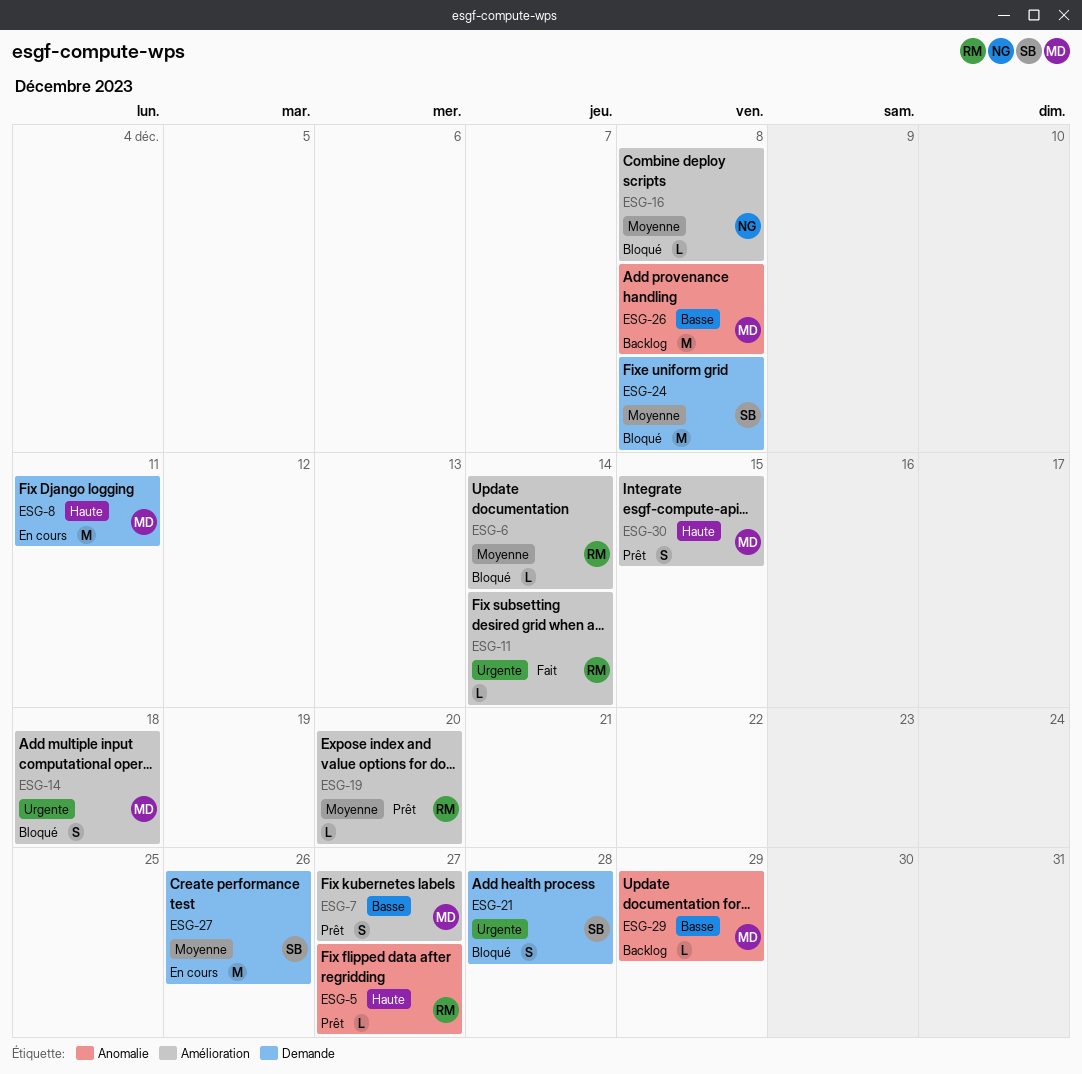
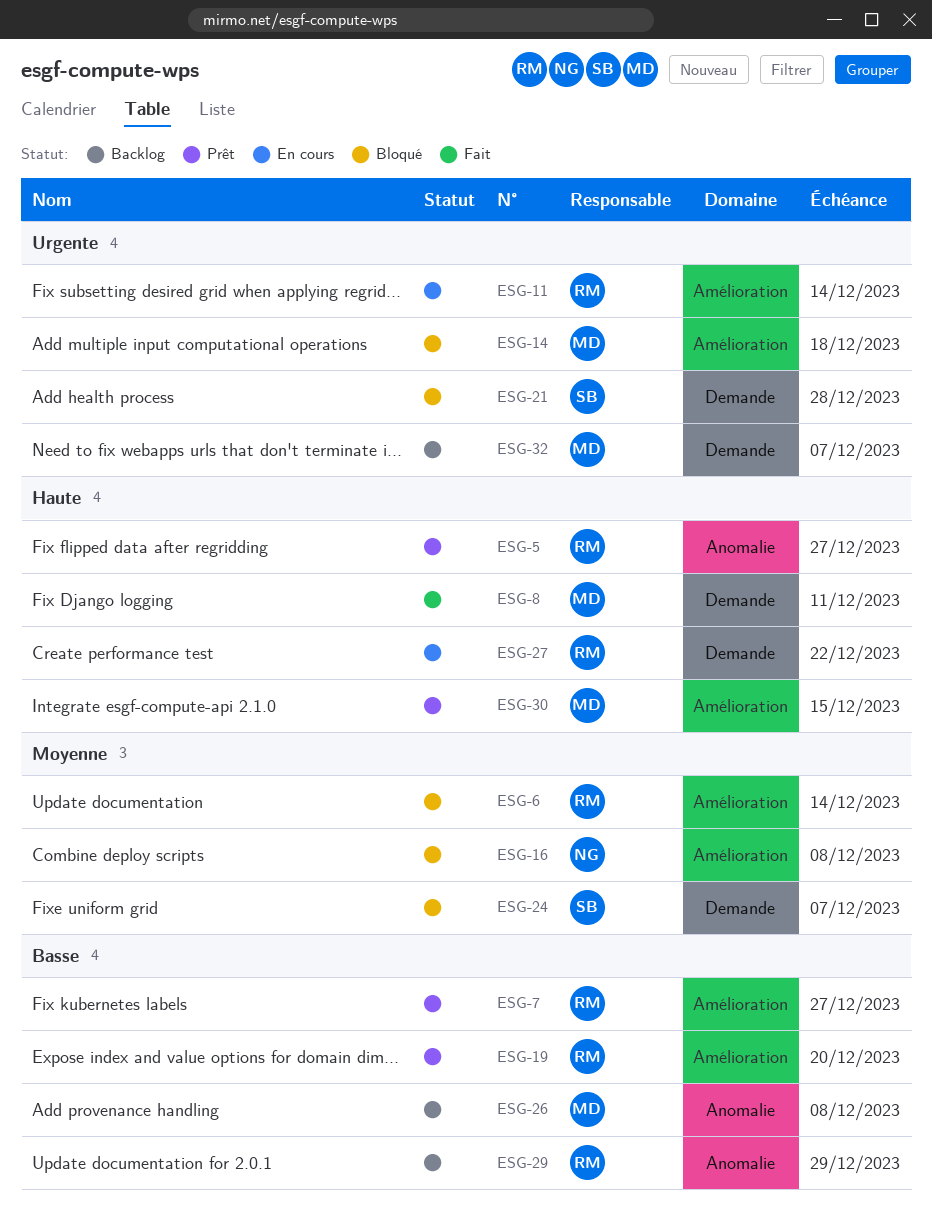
ESG-7, owner: MD -> RM
ESG-8, status: En cours -> Fait
ESG-11, status: Fait -> En cours
ESG-19, priority: Moyenne -> Basse
ESG-24, due: Dec 8 -> Dec 7
ESG-27, owner: SB -> RM
ESG-27, priority: Moyenne -> Haute
ESG-27, due: Dec 26 -> Dec 22
ESG-29, owner: MD -> RM
ESG-32: none -> present

